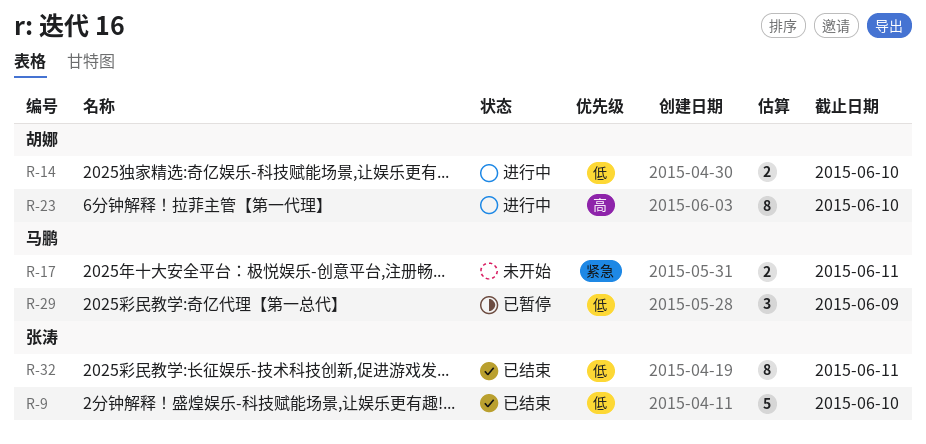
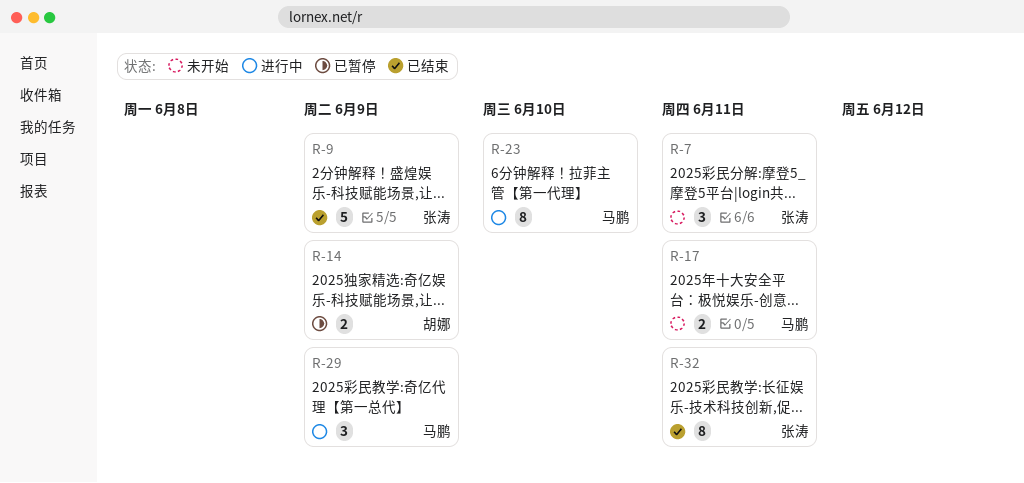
R-7: none -> present
R-9, due: Jun 10 -> Jun 9
R-14, status: 进行中 -> 已暂停
R-14, due: Jun 10 -> Jun 9
R-23, owner: 胡娜 -> 马鹏
R-29, status: 已暂停 -> 进行中

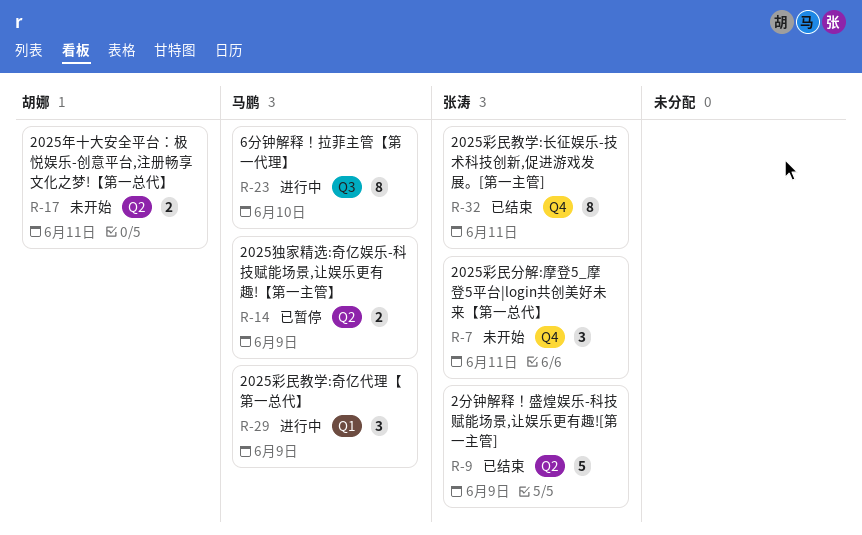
R-14, owner: 胡娜 -> 马鹏
R-17, owner: 马鹏 -> 胡娜

